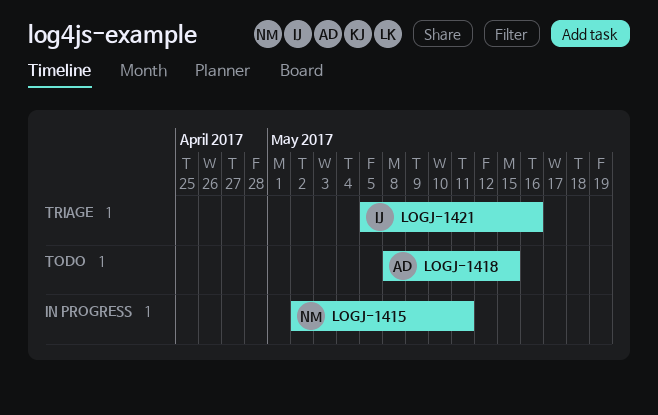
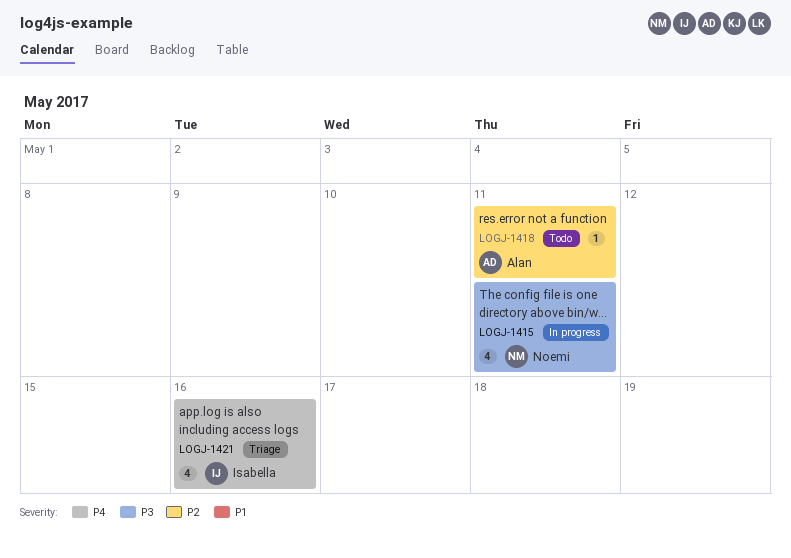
LOGJ-1418, due: May 15 -> May 11

